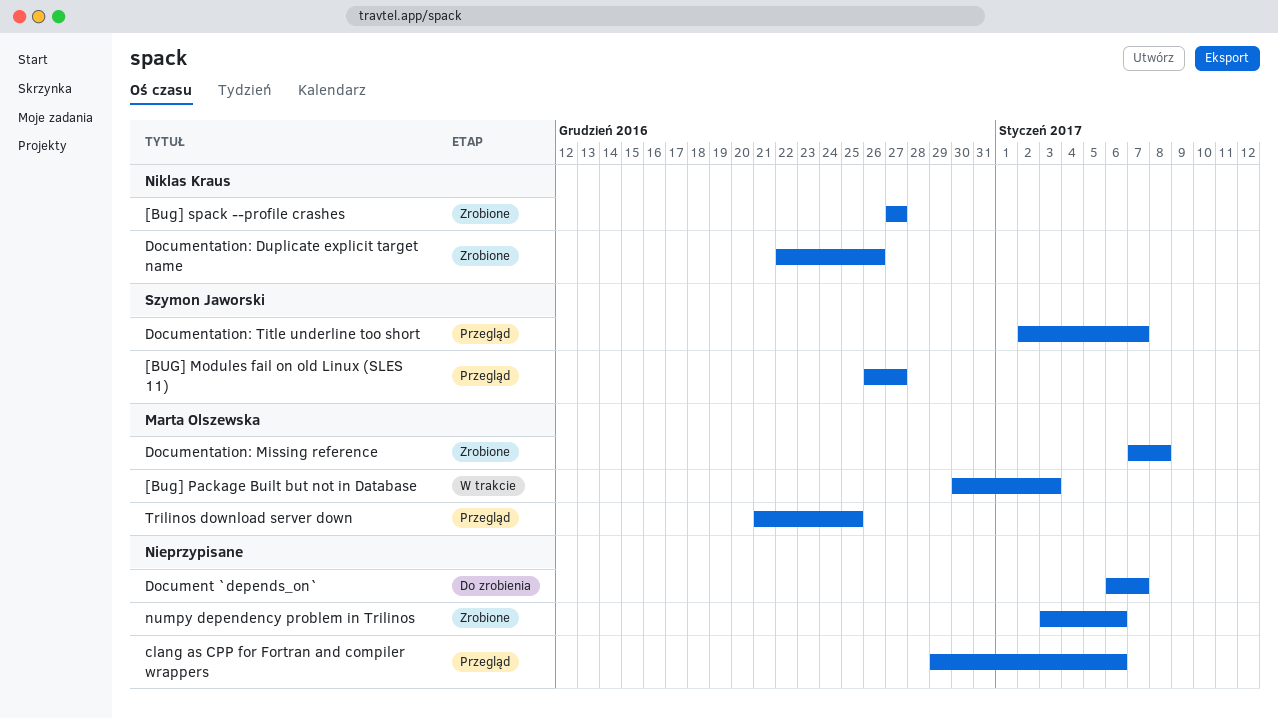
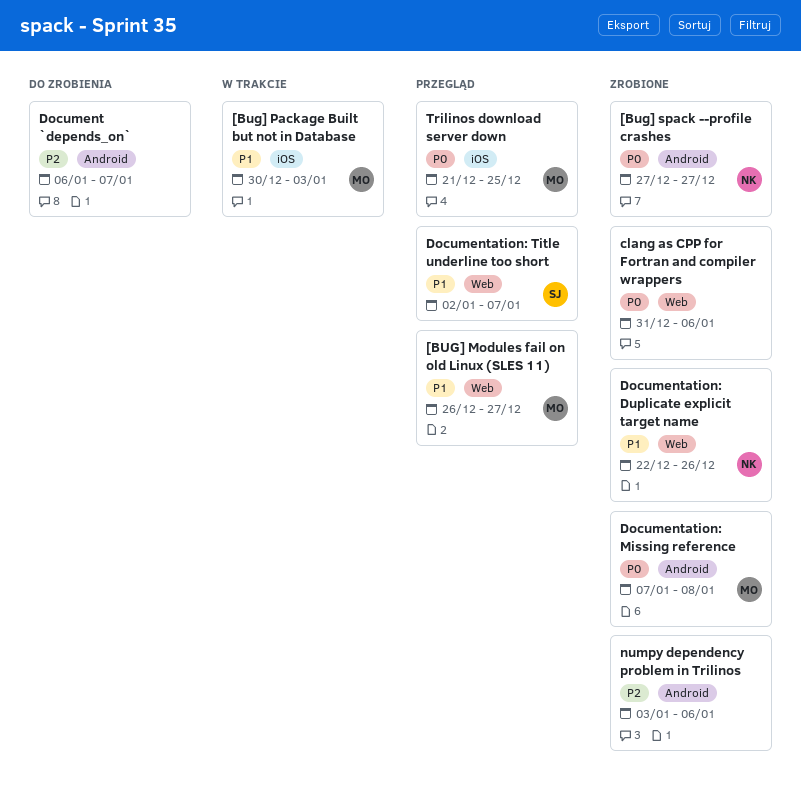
[BUG] Modules fail on old Linux (SLES 11), owner: Szymon Jaworski -> Marta Olszewska
clang as CPP for Fortran and compiler wrappers, status: Przegląd -> Zrobione
clang as CPP for Fortran and compiler wrappers, start: Dec 29 -> Dec 31

